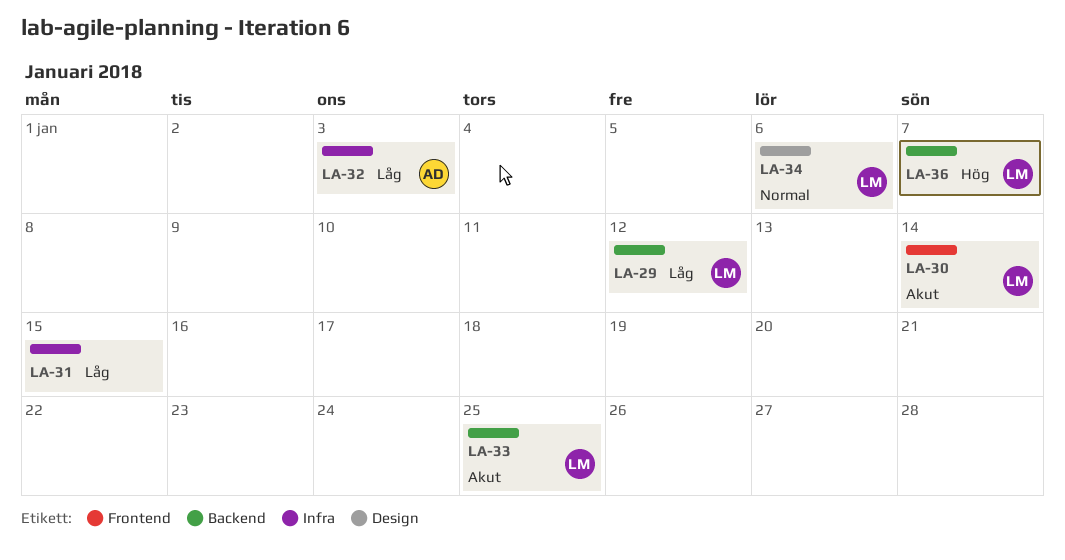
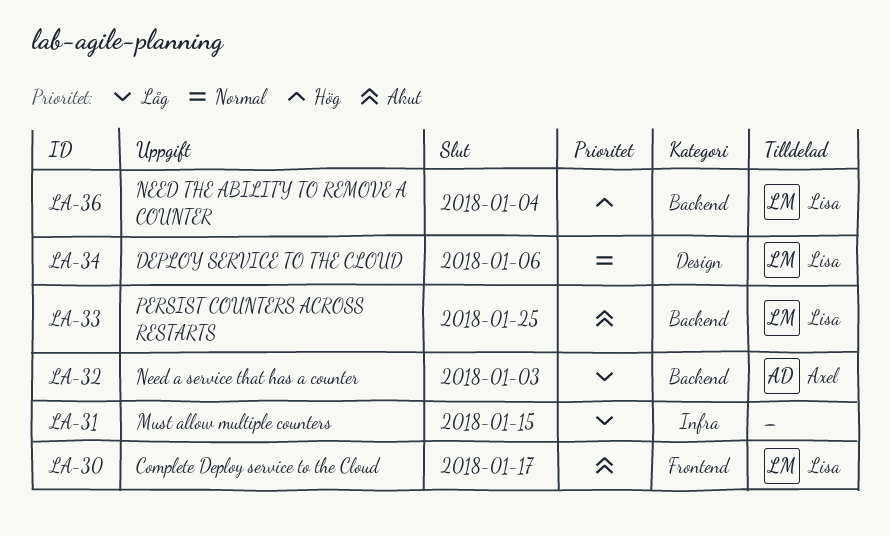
LA-29: present -> none
LA-30, due: Jan 14 -> Jan 17
LA-32, label: Infra -> Backend
LA-36, due: Jan 7 -> Jan 4

